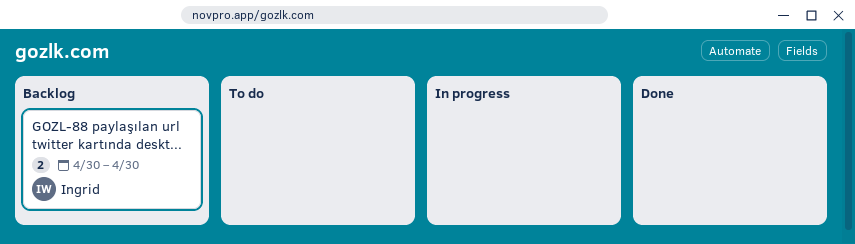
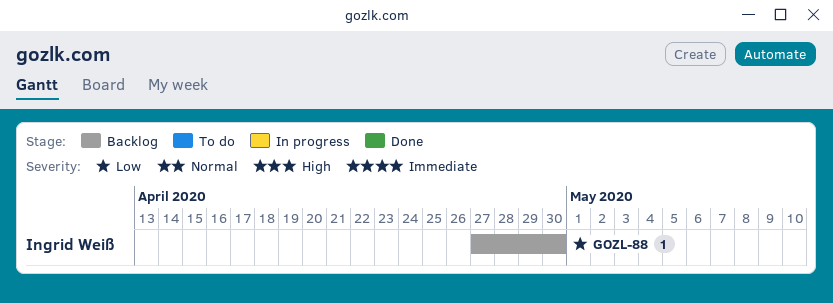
GOZL-88, estimate: 2 -> 1
GOZL-88, start: Apr 30 -> Apr 27

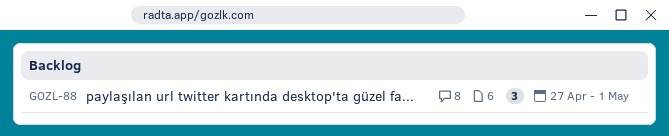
GOZL-88, estimate: 1 -> 3
GOZL-88, due: Apr 30 -> May 1

